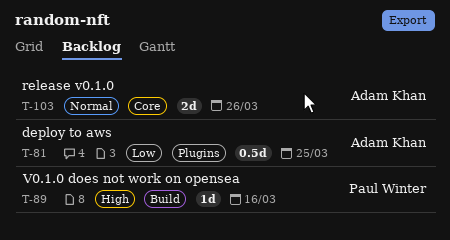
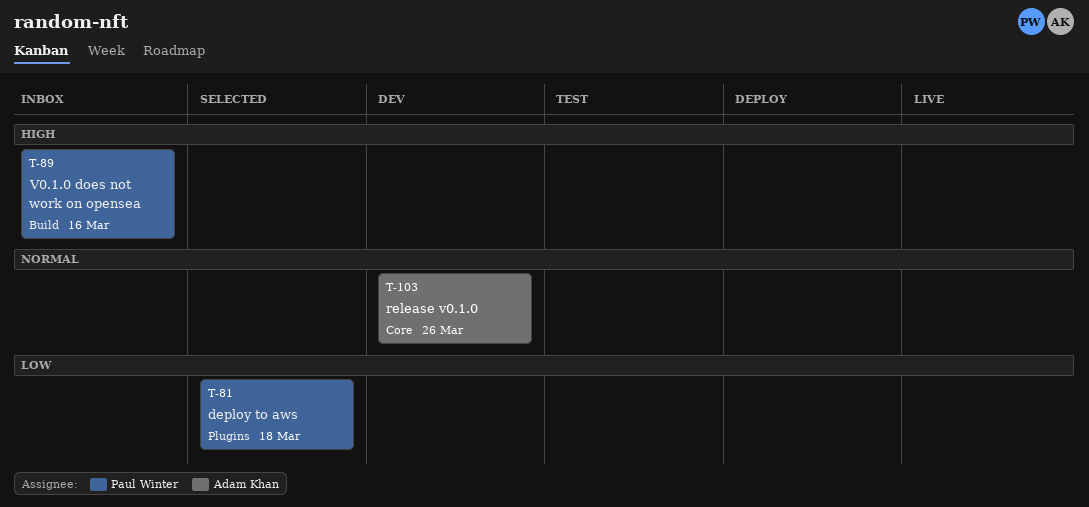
T-81, owner: Adam Khan -> Paul Winter
T-81, due: Mar 25 -> Mar 18

